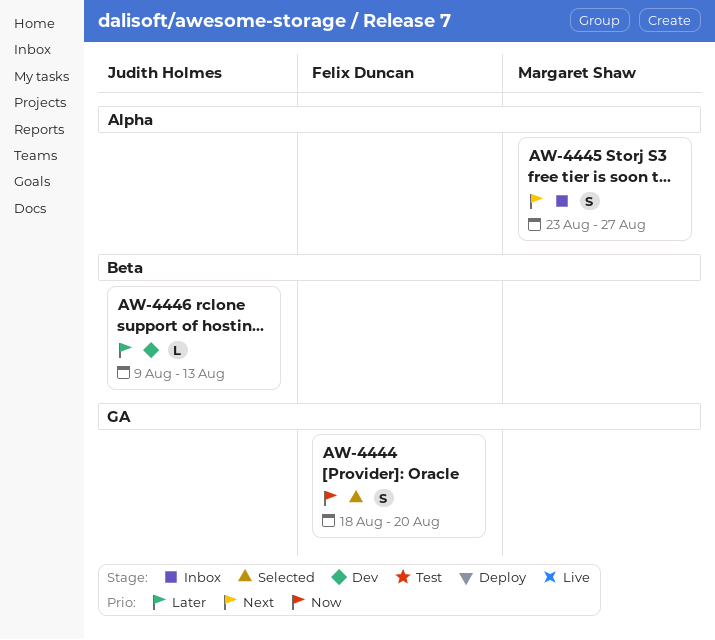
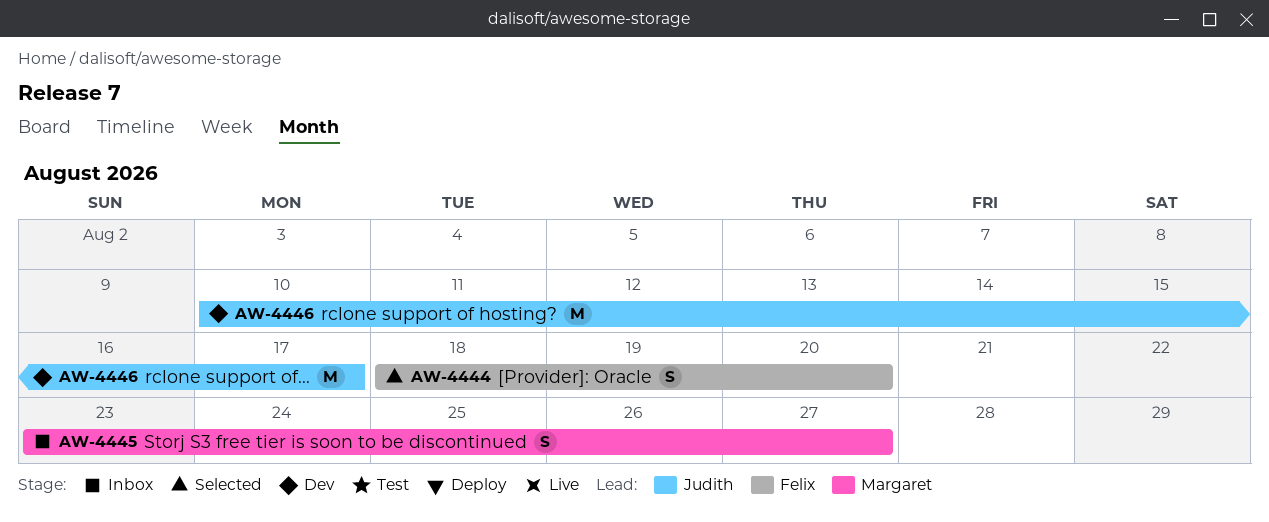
AW-4446, estimate: L -> M
AW-4446, start: Aug 9 -> Aug 10
AW-4446, due: Aug 13 -> Aug 17

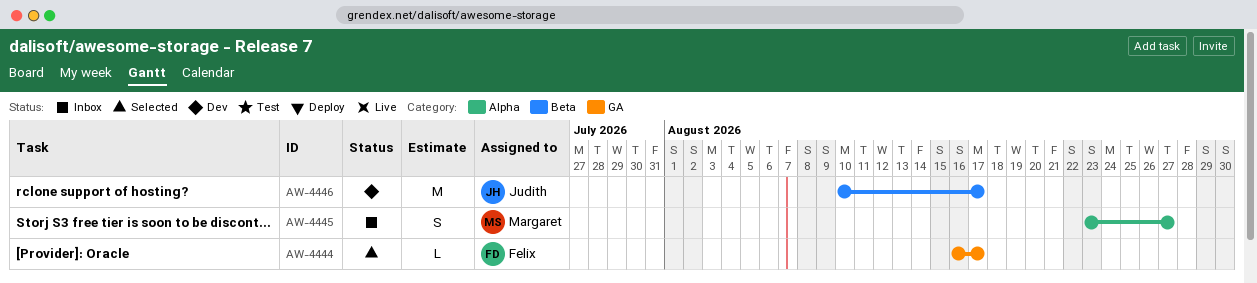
AW-4444, estimate: S -> L
AW-4444, start: Aug 18 -> Aug 16
AW-4444, due: Aug 20 -> Aug 17

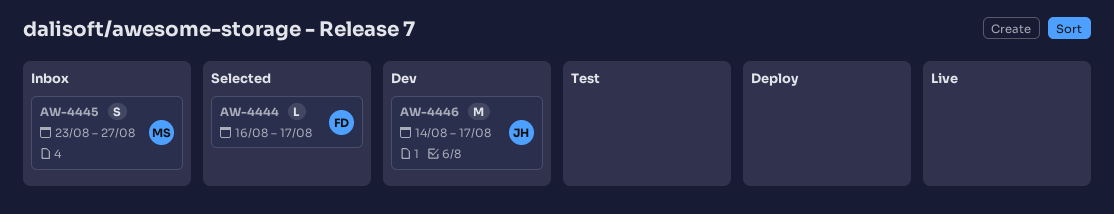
AW-4446, start: Aug 10 -> Aug 14

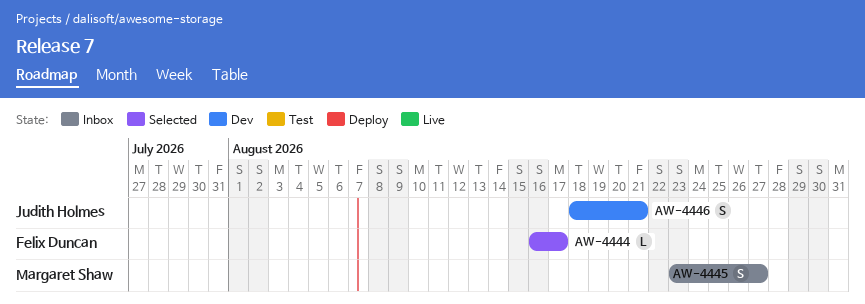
AW-4446, estimate: M -> S
AW-4446, start: Aug 14 -> Aug 18
AW-4446, due: Aug 17 -> Aug 21

